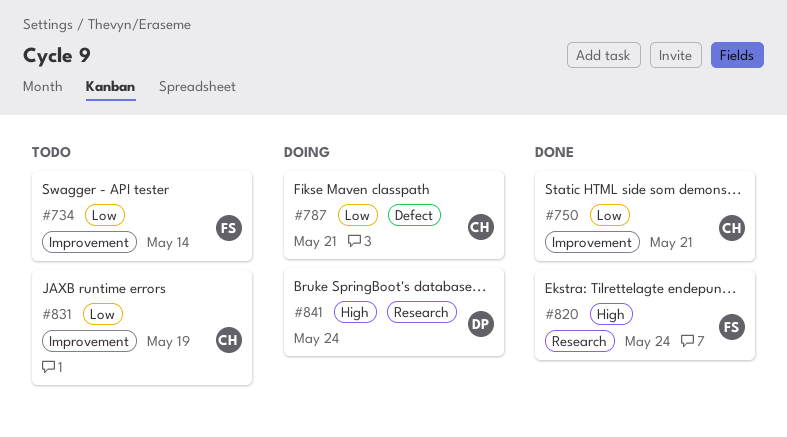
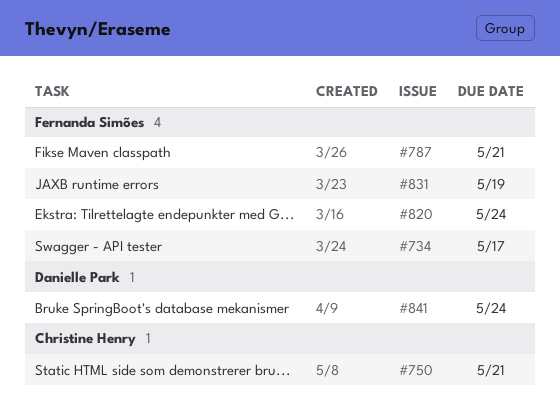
#734, due: May 14 -> May 17
#787, owner: Christine Henry -> Fernanda Simões
#831, owner: Christine Henry -> Fernanda Simões

